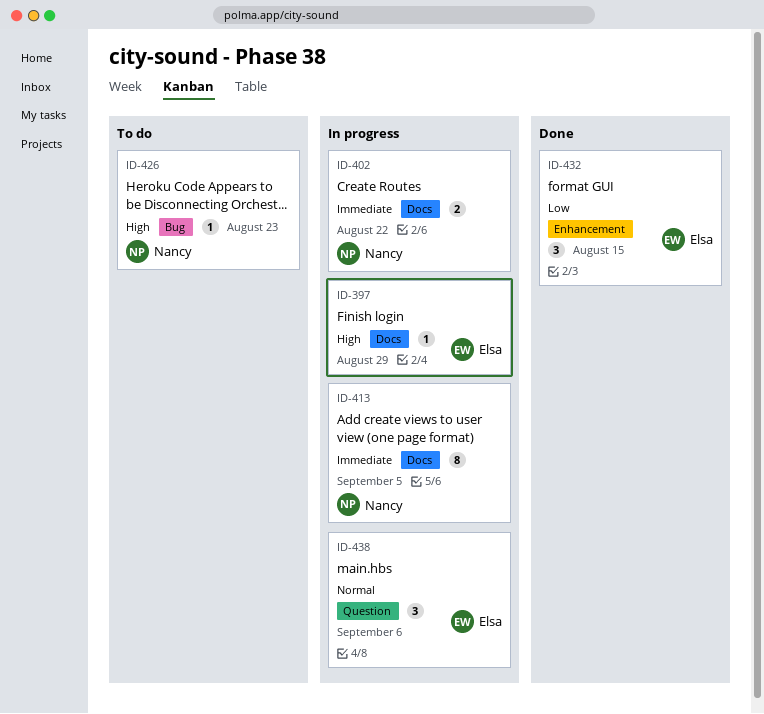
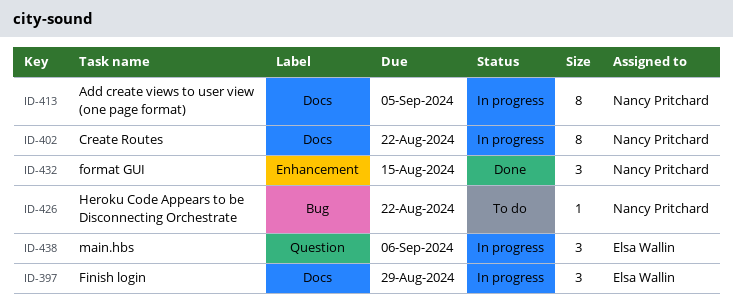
ID-397, estimate: 1 -> 3
ID-402, estimate: 2 -> 8
ID-426, due: Aug 23 -> Aug 22
ID-432, owner: Elsa Wallin -> Nancy Pritchard

